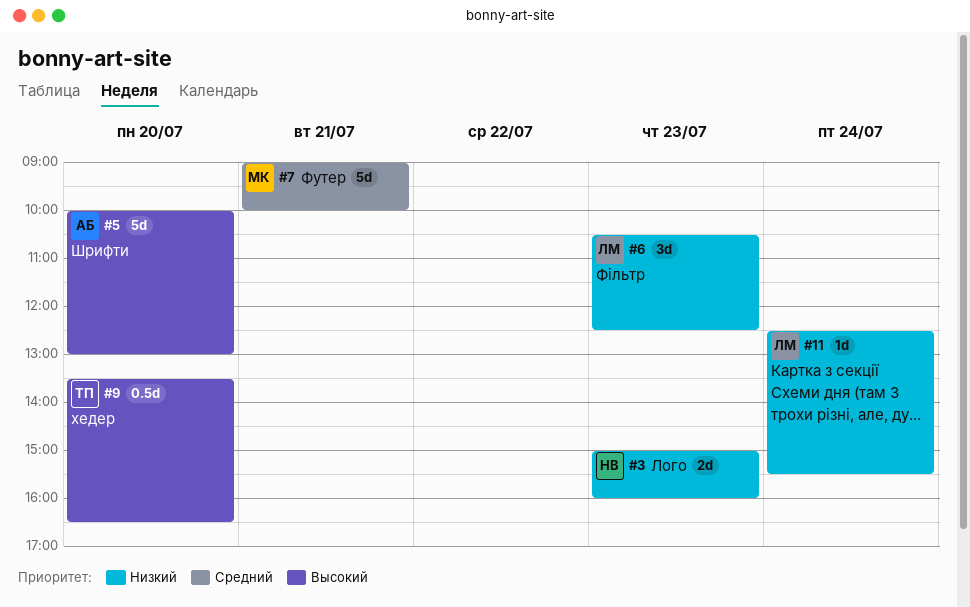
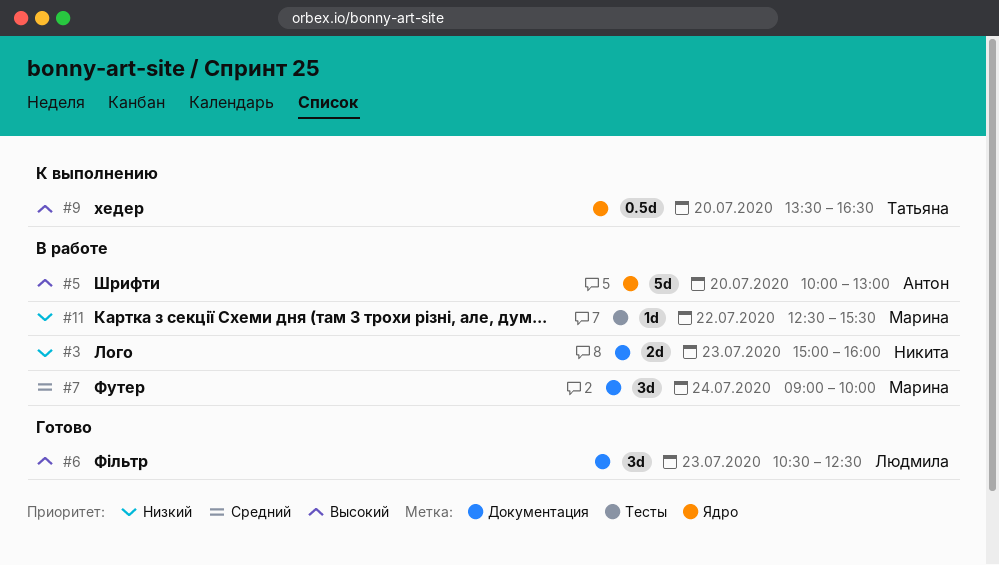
#6, priority: Низкий -> Высокий
#7, estimate: 5d -> 3d
#7, day: Jul 21 -> Jul 24
#11, owner: Людмила -> Марина
#11, day: Jul 24 -> Jul 22

